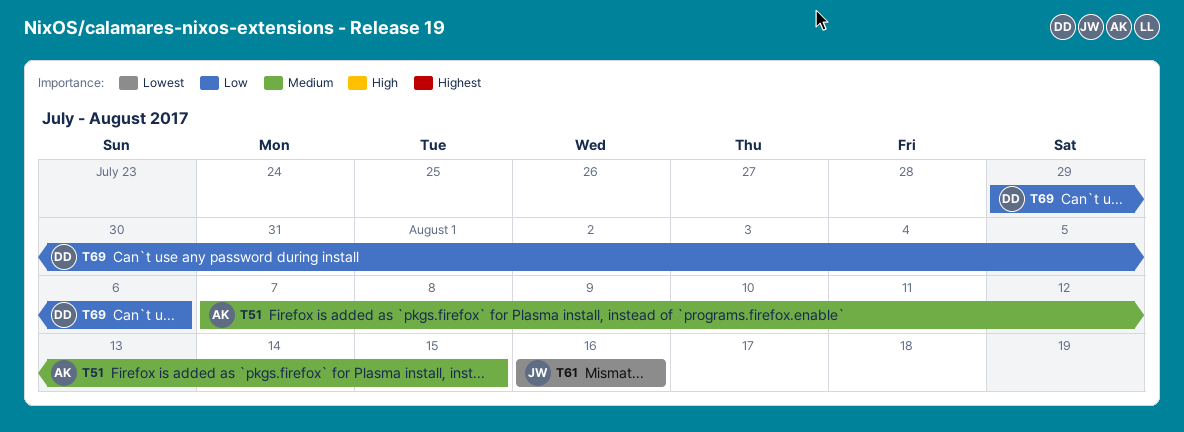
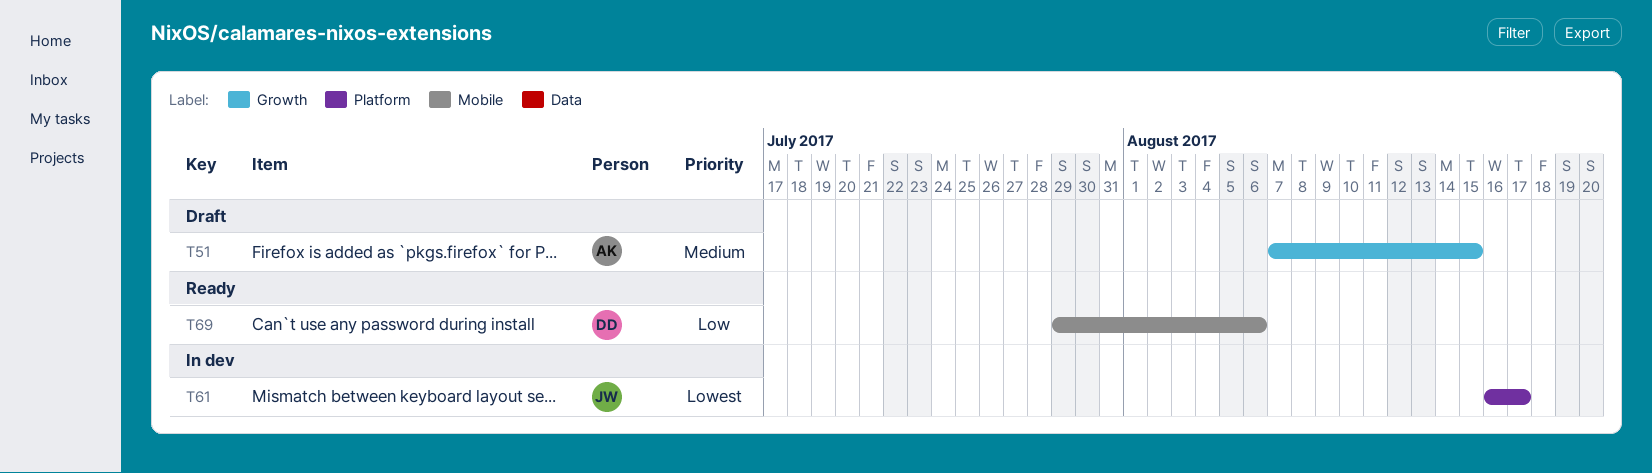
T61, due: Aug 16 -> Aug 17

